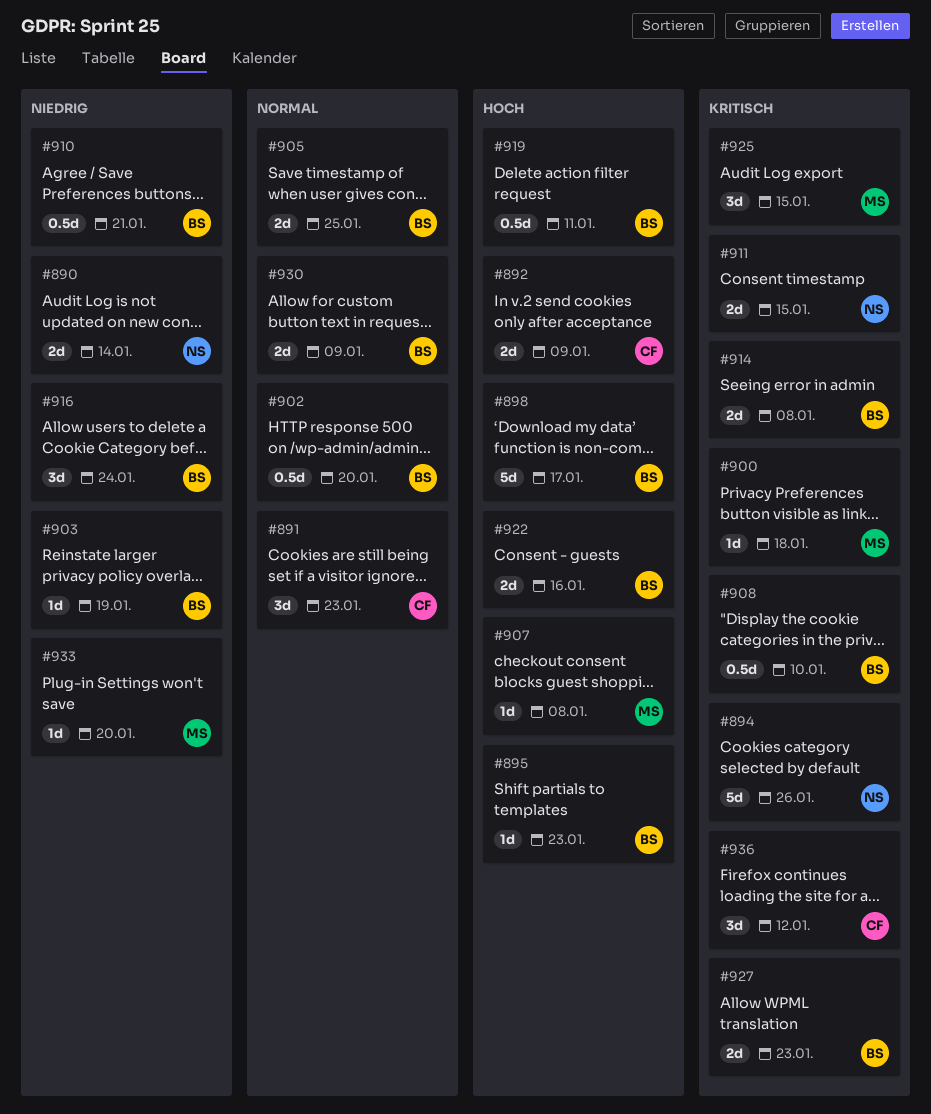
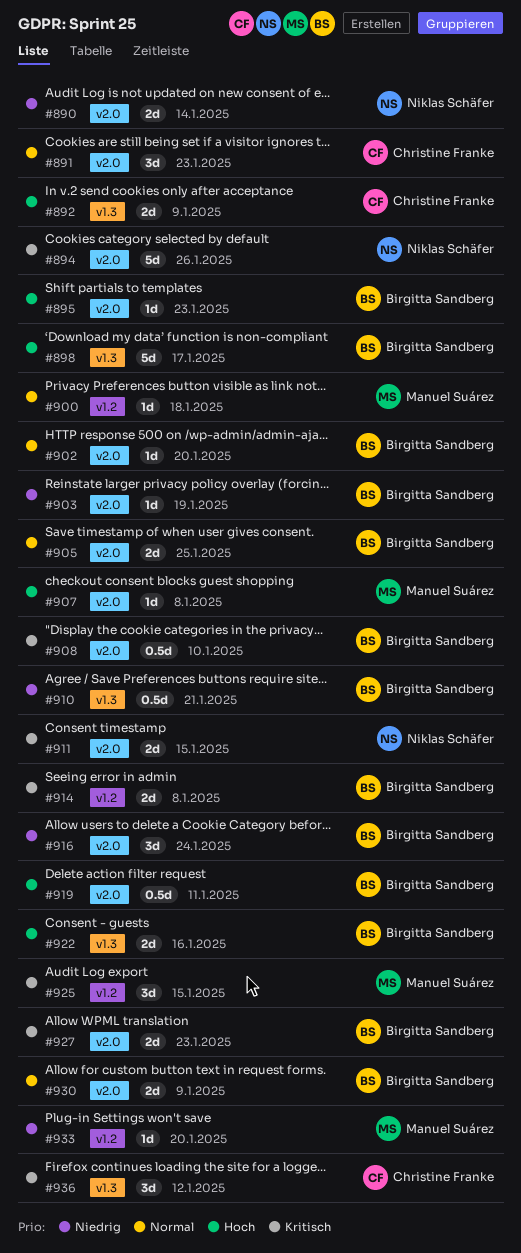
#900, priority: Kritisch -> Normal
#902, estimate: 0.5d -> 1d

